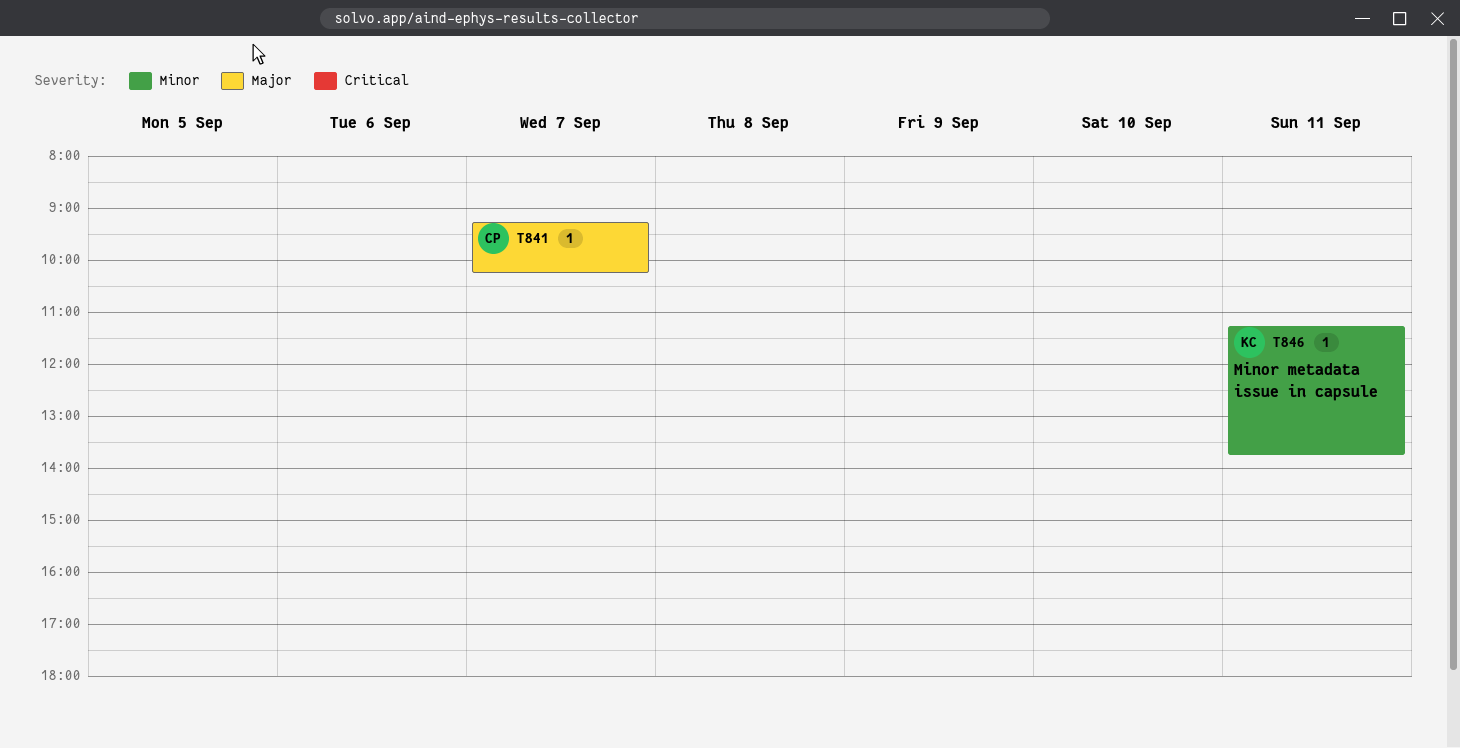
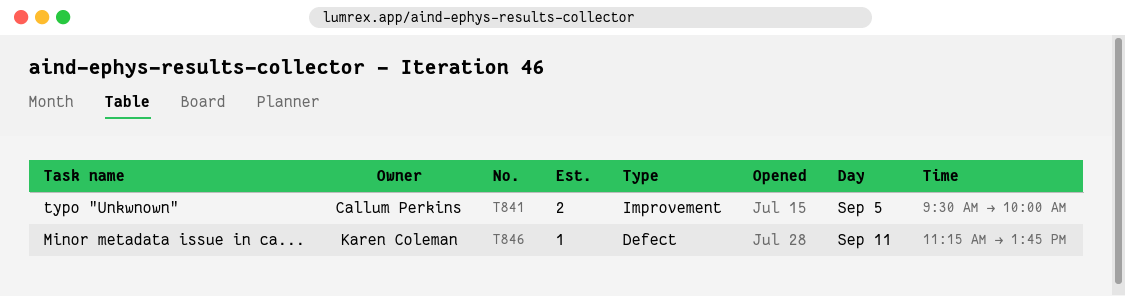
T841, estimate: 1 -> 2
T841, day: Sep 7 -> Sep 5
T841, begins: 09:15 -> 09:30
T841, ends: 10:15 -> 10:00

